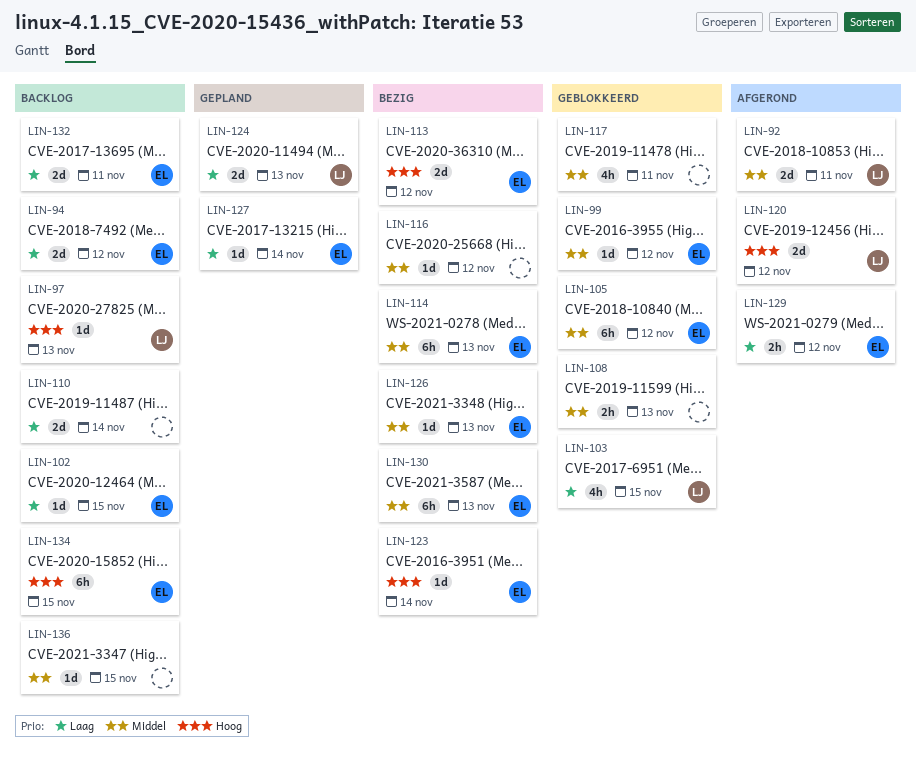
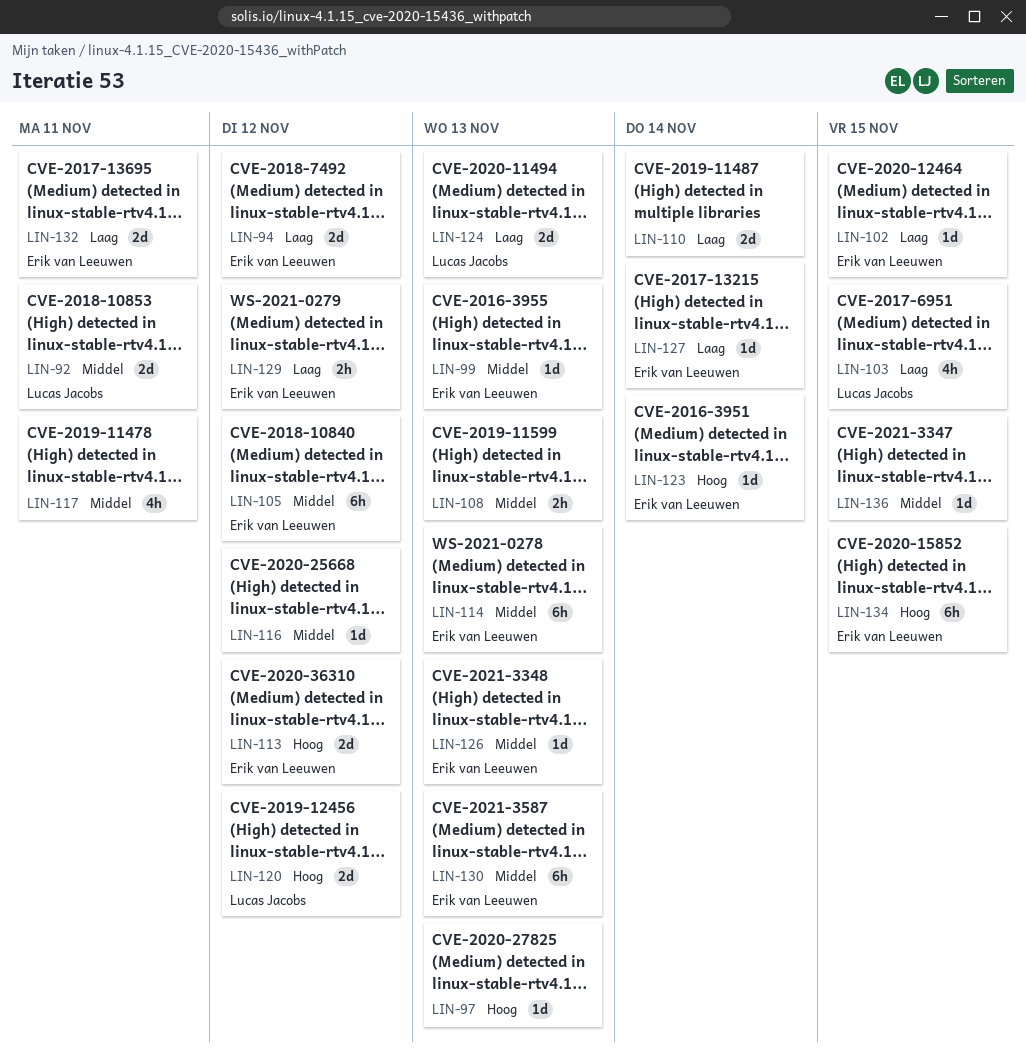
LIN-97, owner: Lucas Jacobs -> none
LIN-99, due: Nov 12 -> Nov 13

